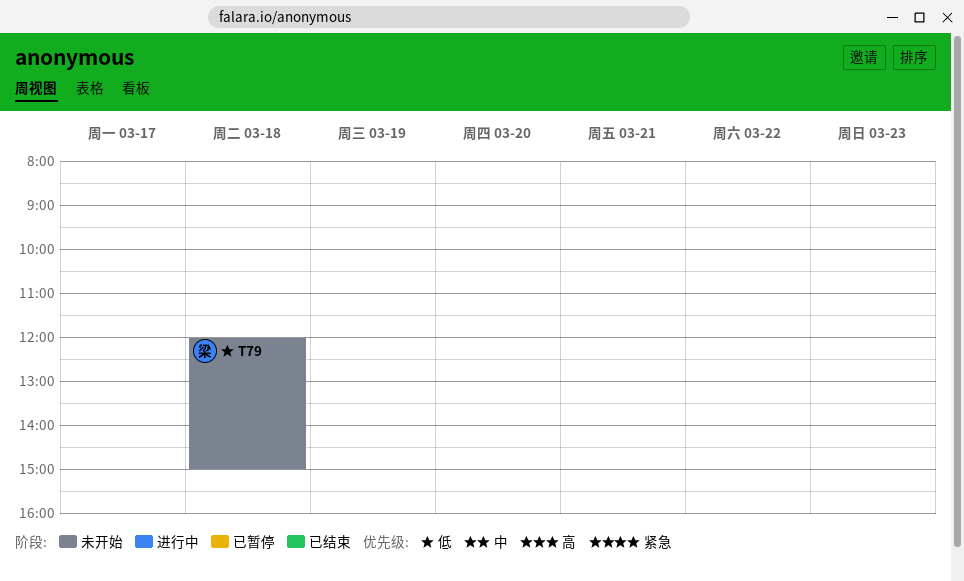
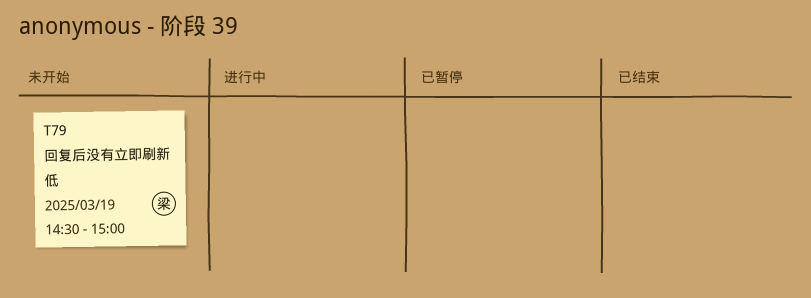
T79, day: Mar 18 -> Mar 19
T79, begins: 12:00 -> 14:30

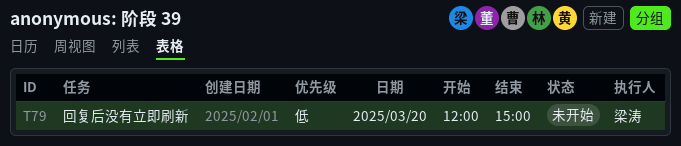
T79, day: Mar 19 -> Mar 20
T79, begins: 14:30 -> 12:00

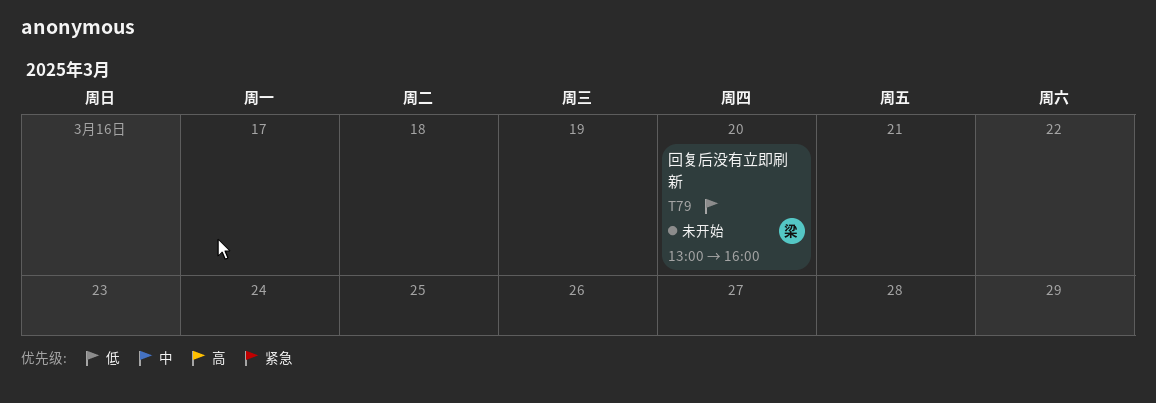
T79, begins: 12:00 -> 13:00
T79, ends: 15:00 -> 16:00

